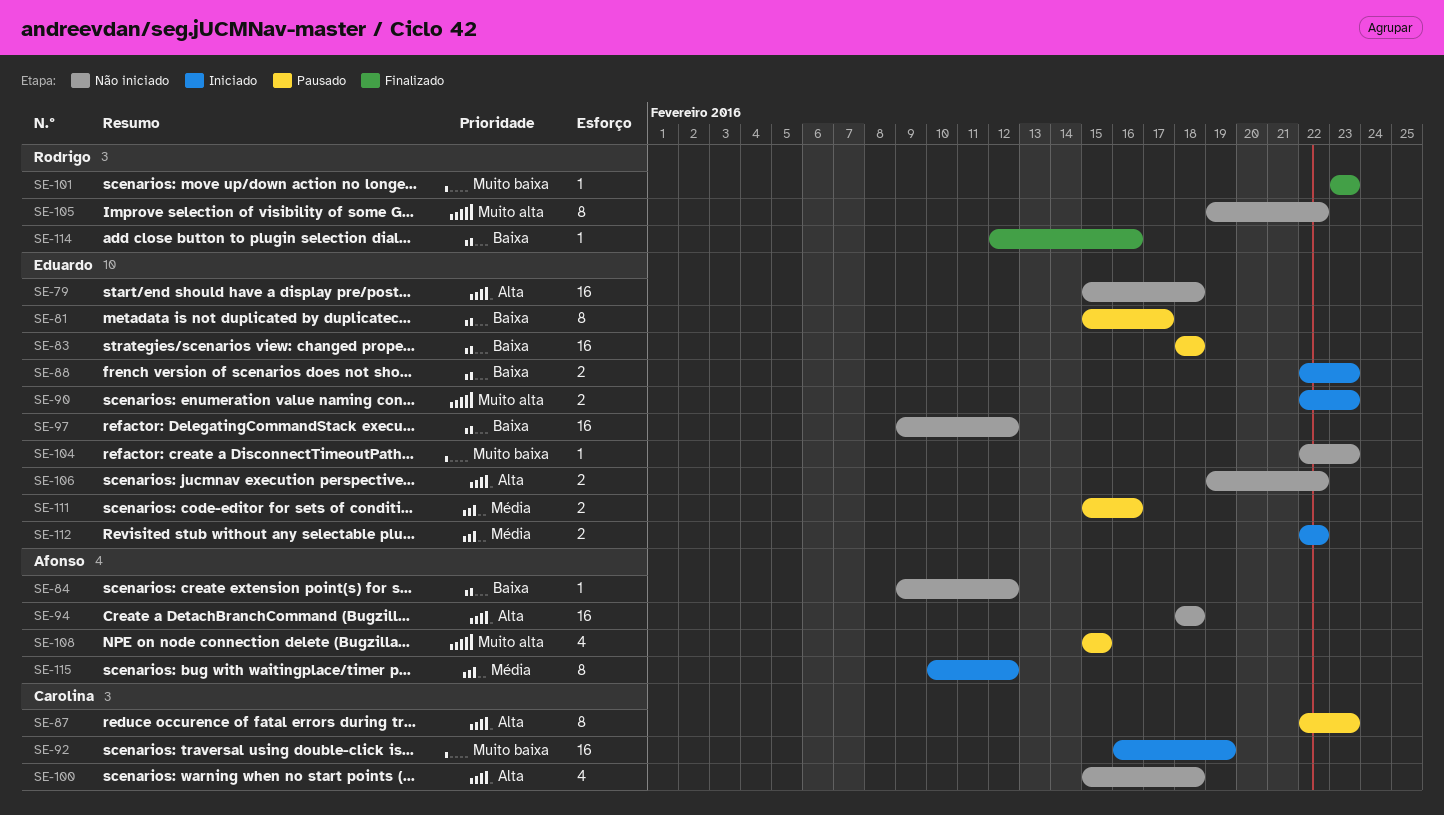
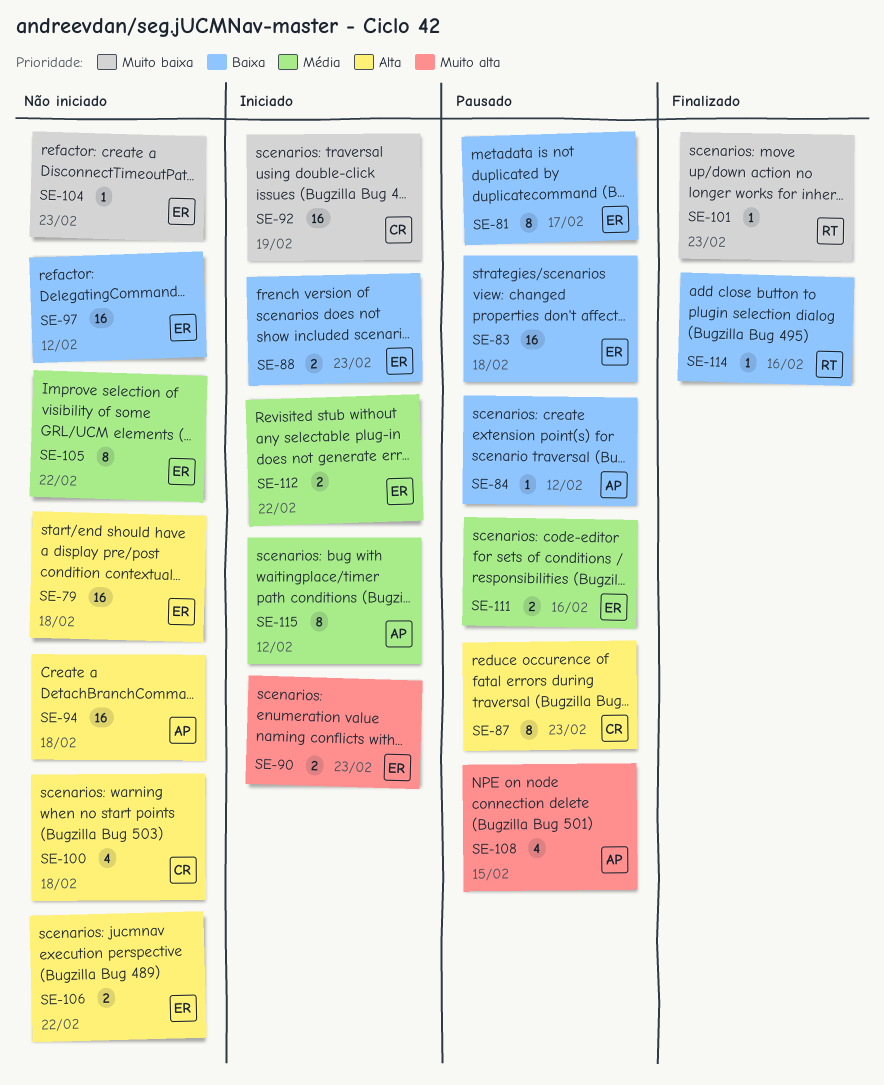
SE-84, status: Não iniciado -> Pausado
SE-105, owner: Rodrigo -> Eduardo
SE-105, priority: Muito alta -> Média

